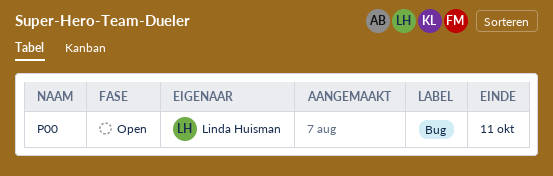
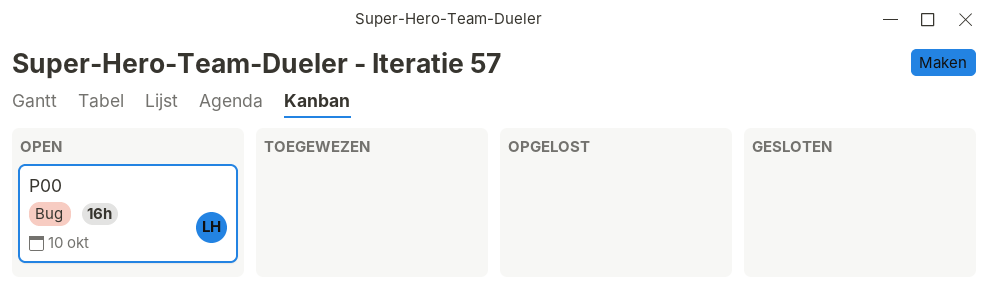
P00, due: Oct 11 -> Oct 10

